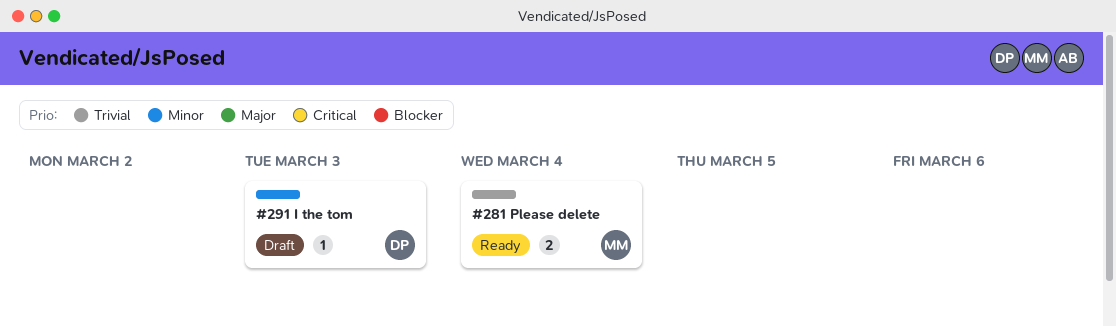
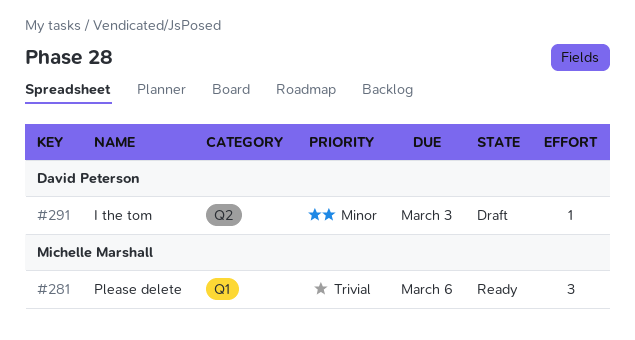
#281, estimate: 2 -> 3
#281, due: Mar 4 -> Mar 6

